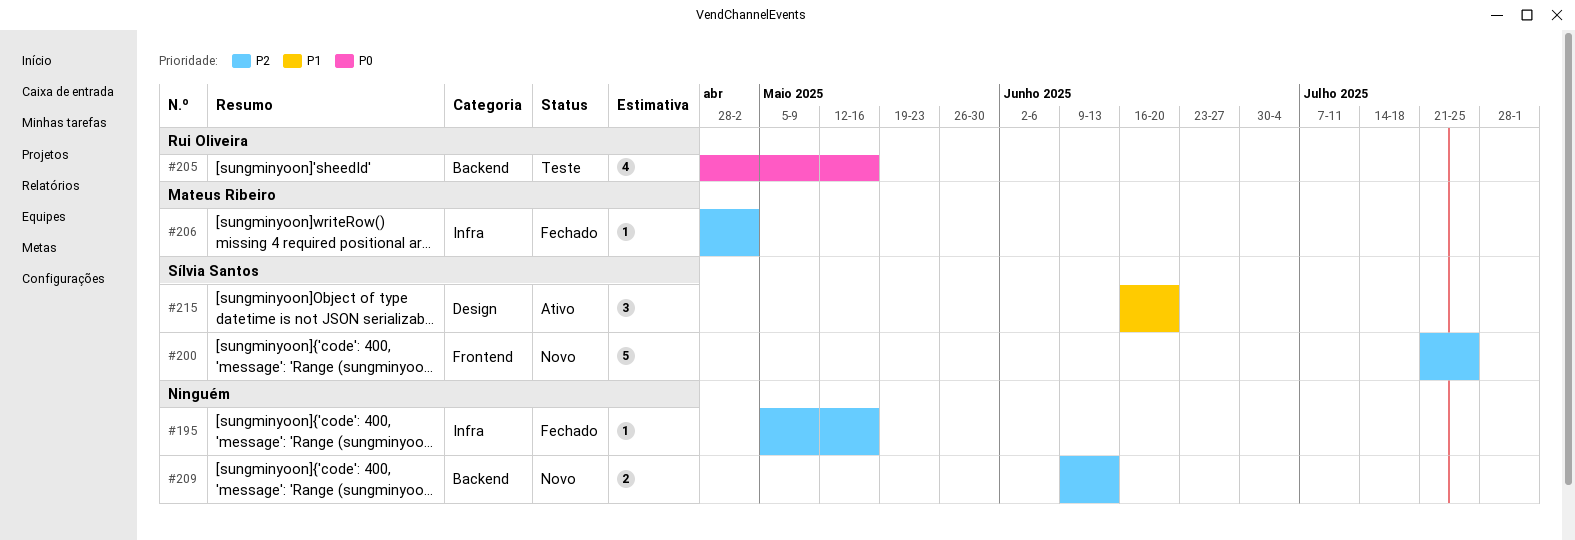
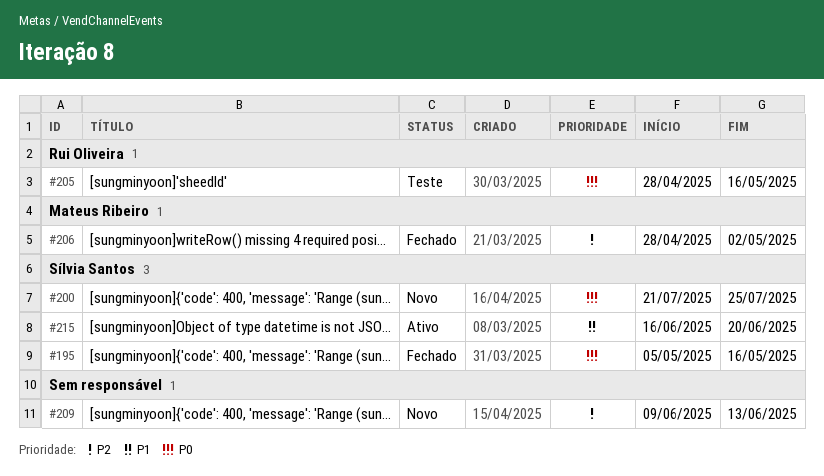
#195, owner: none -> Sílvia Santos
#195, priority: P2 -> P0
#200, priority: P2 -> P0

